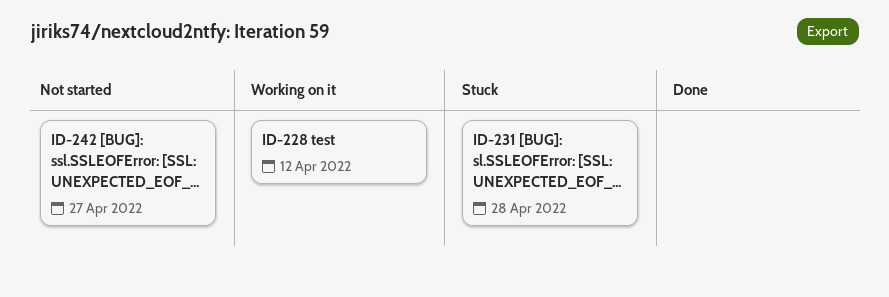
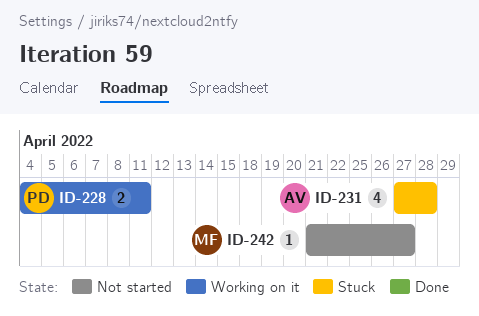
ID-228, due: Apr 12 -> Apr 11

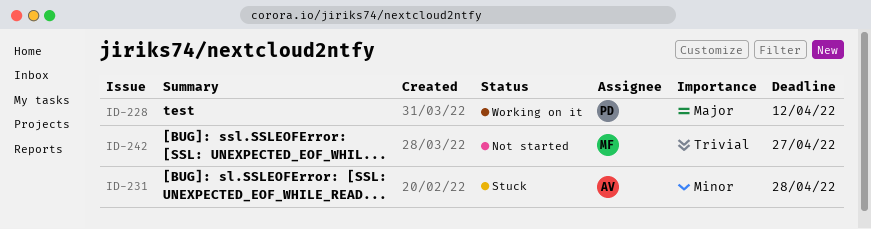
ID-228, due: Apr 11 -> Apr 12

